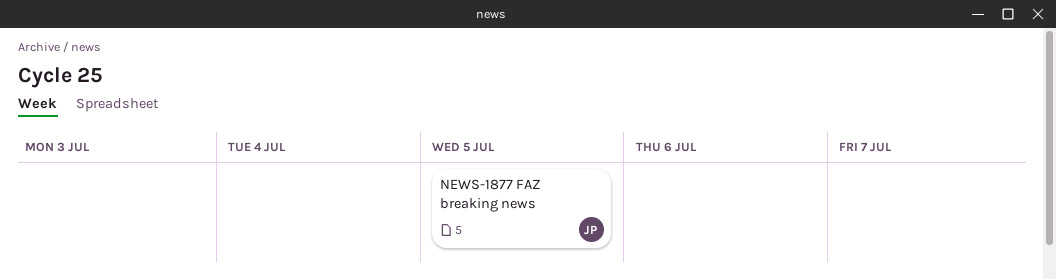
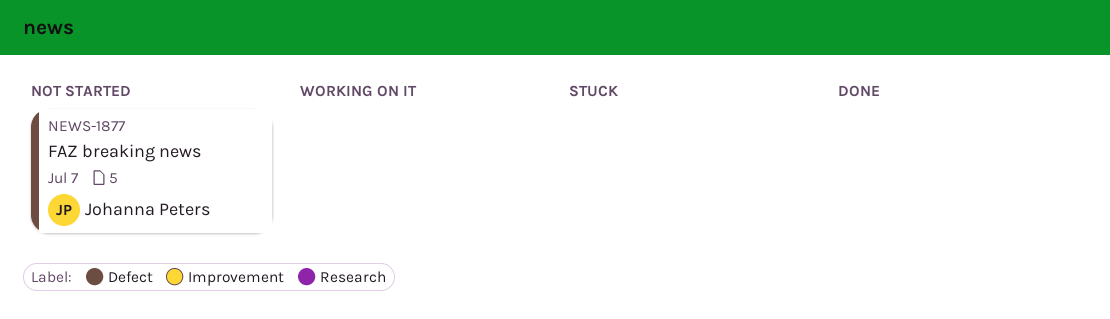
NEWS-1877, due: Jul 5 -> Jul 7

